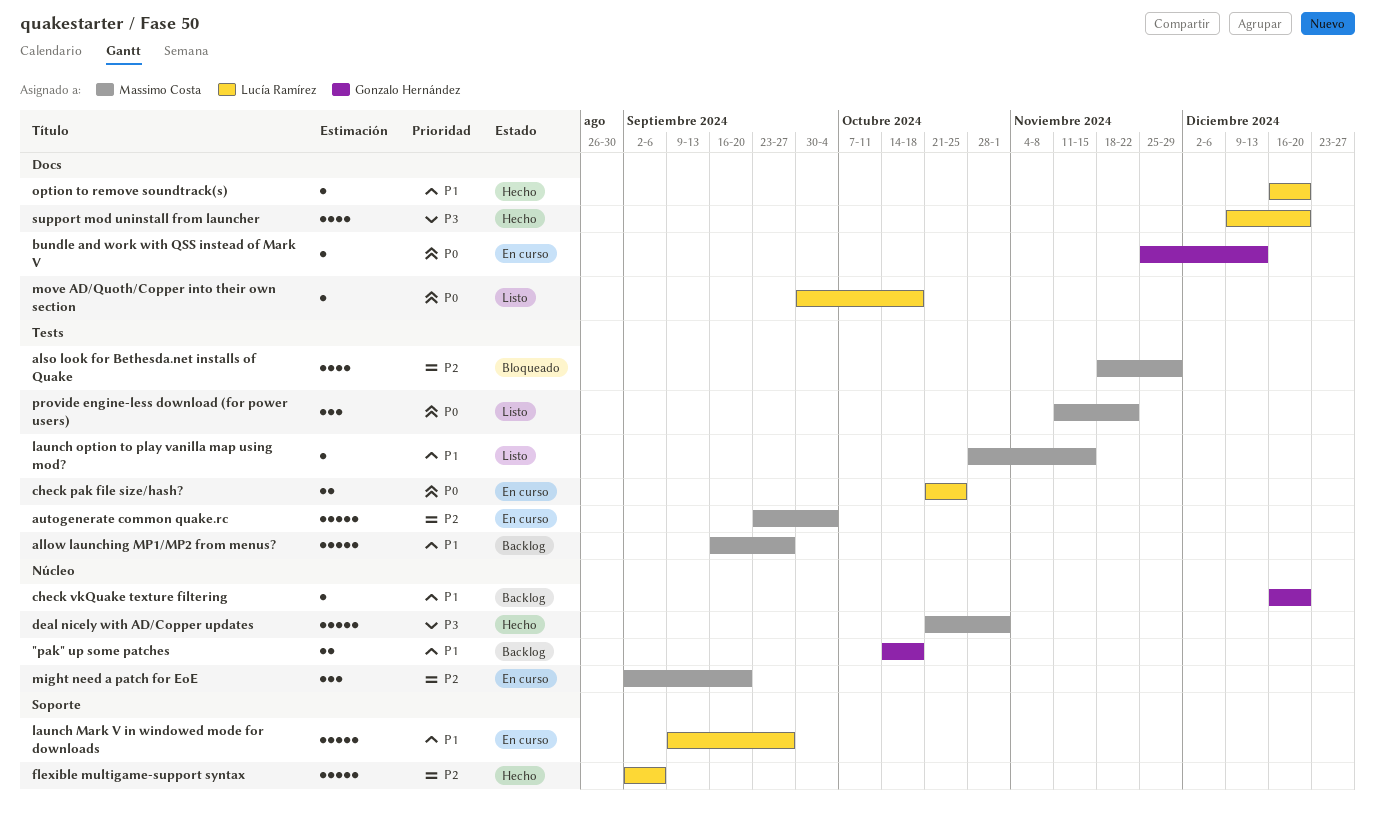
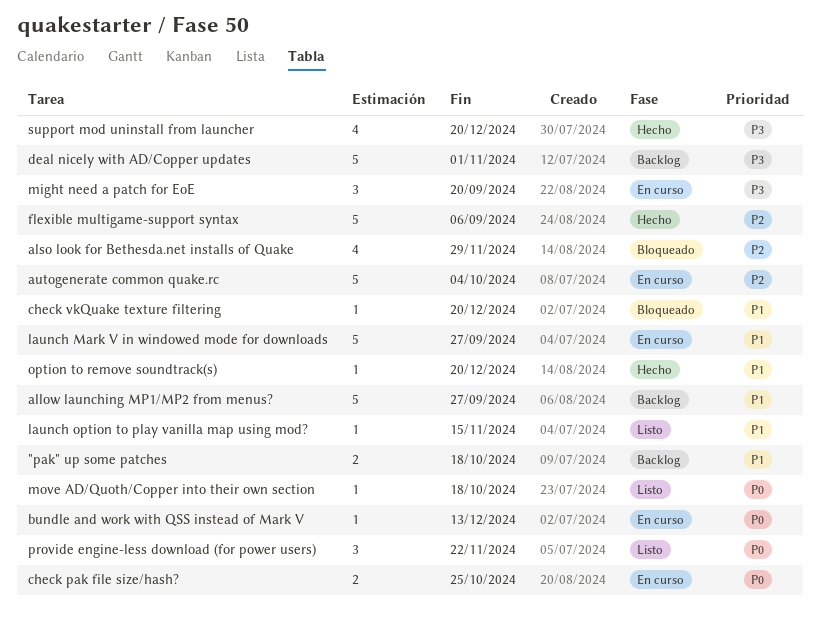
check vkQuake texture filtering, status: Backlog -> Bloqueado
deal nicely with AD/Copper updates, status: Hecho -> Backlog
might need a patch for EoE, priority: P2 -> P3

